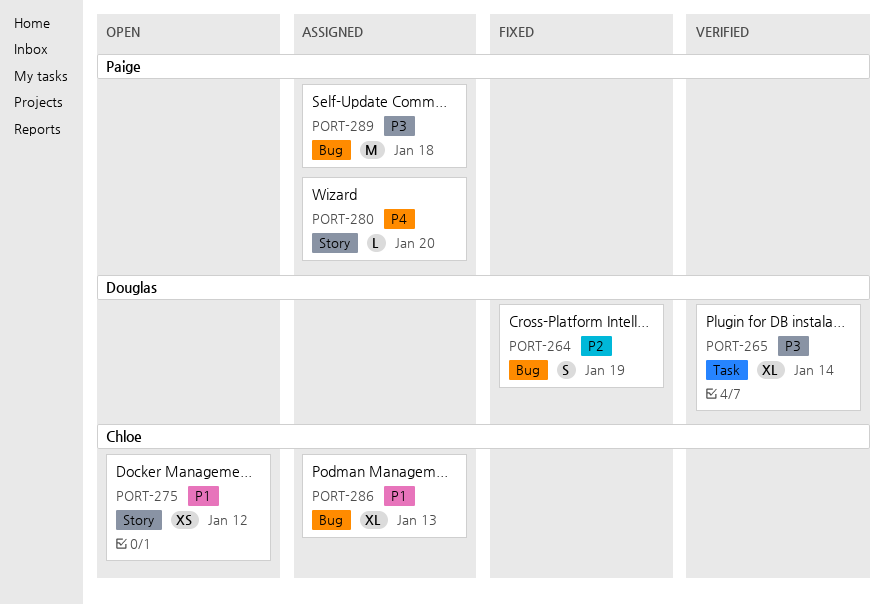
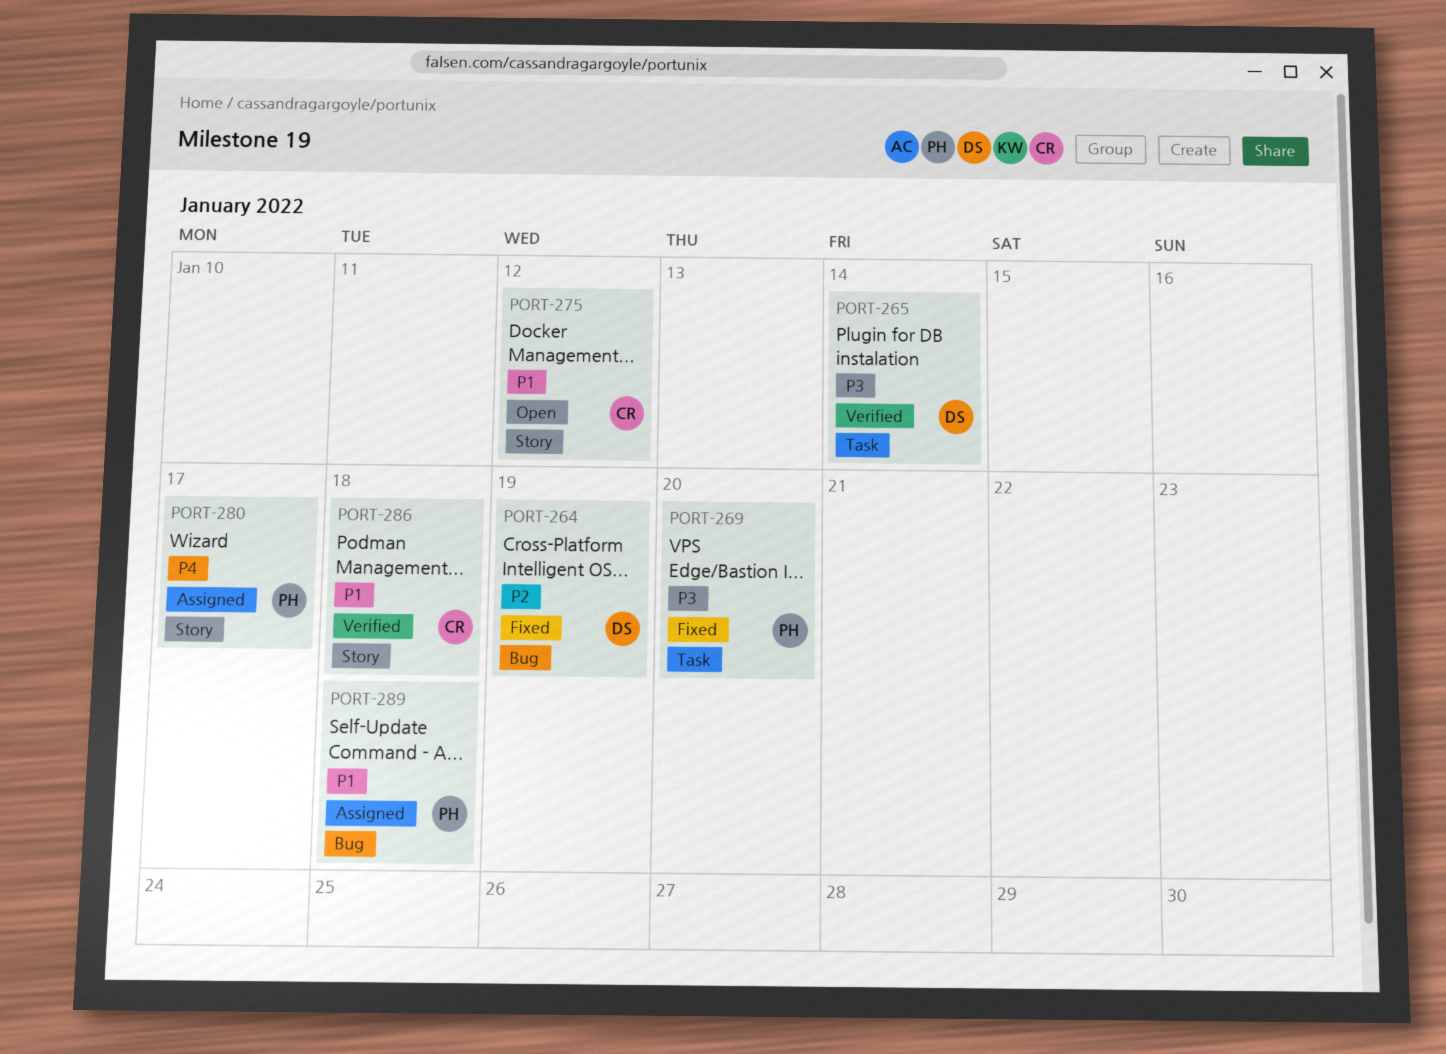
PORT-269: none -> present
PORT-280, due: Jan 20 -> Jan 17
PORT-286, status: Assigned -> Verified
PORT-286, label: Bug -> Story
PORT-286, due: Jan 13 -> Jan 18
PORT-289, priority: P3 -> P1

